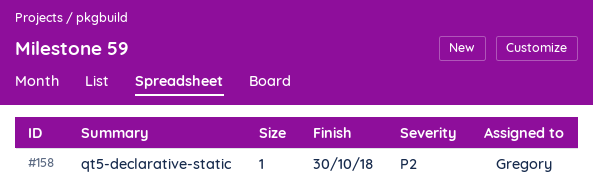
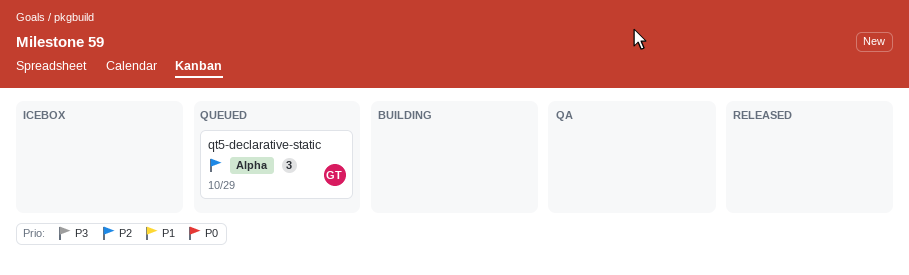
qt5-declarative-static, estimate: 1 -> 3
qt5-declarative-static, due: Oct 30 -> Oct 29

